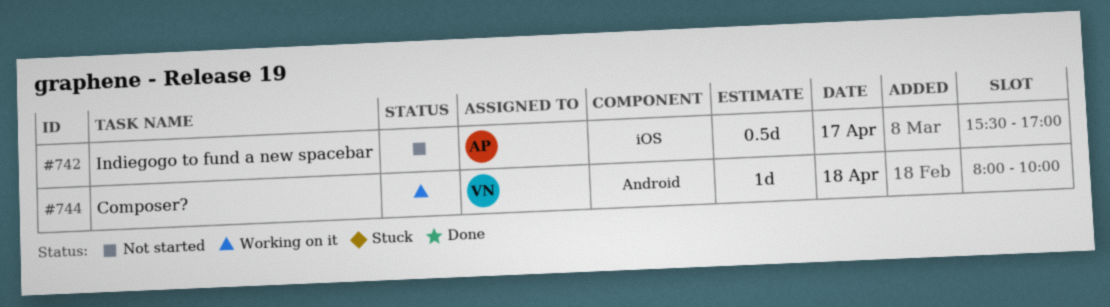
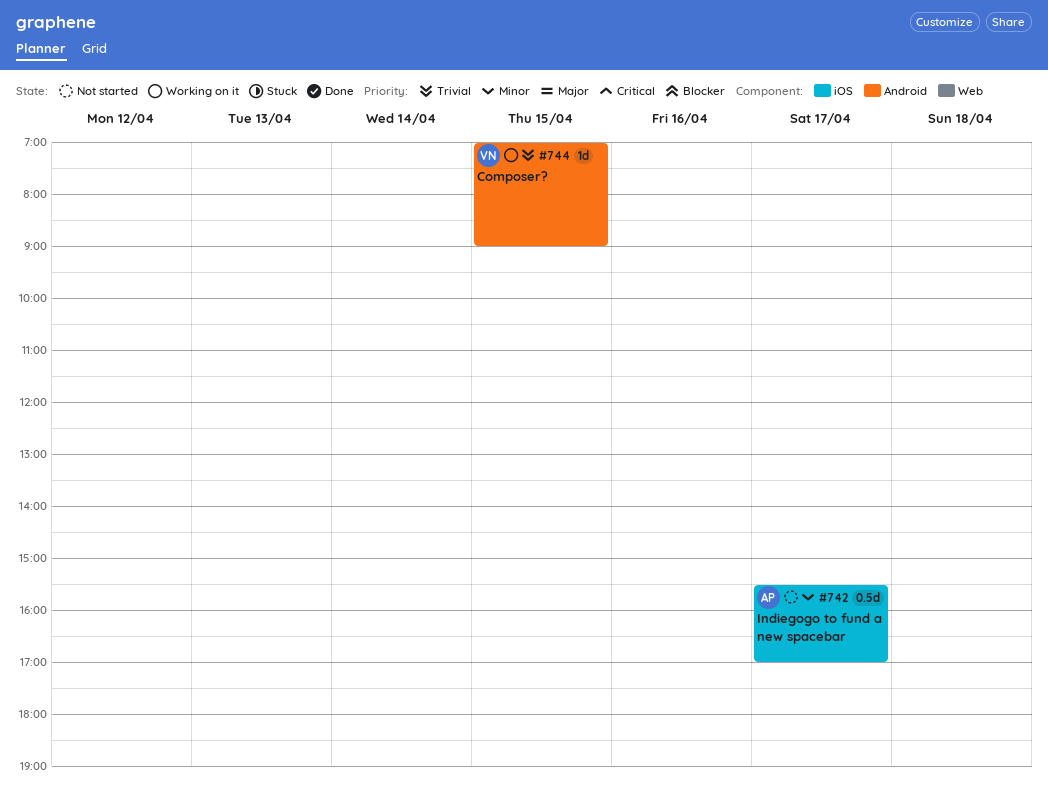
#744, day: Apr 18 -> Apr 15
#744, begins: 08:00 -> 07:00
#744, ends: 10:00 -> 09:00

